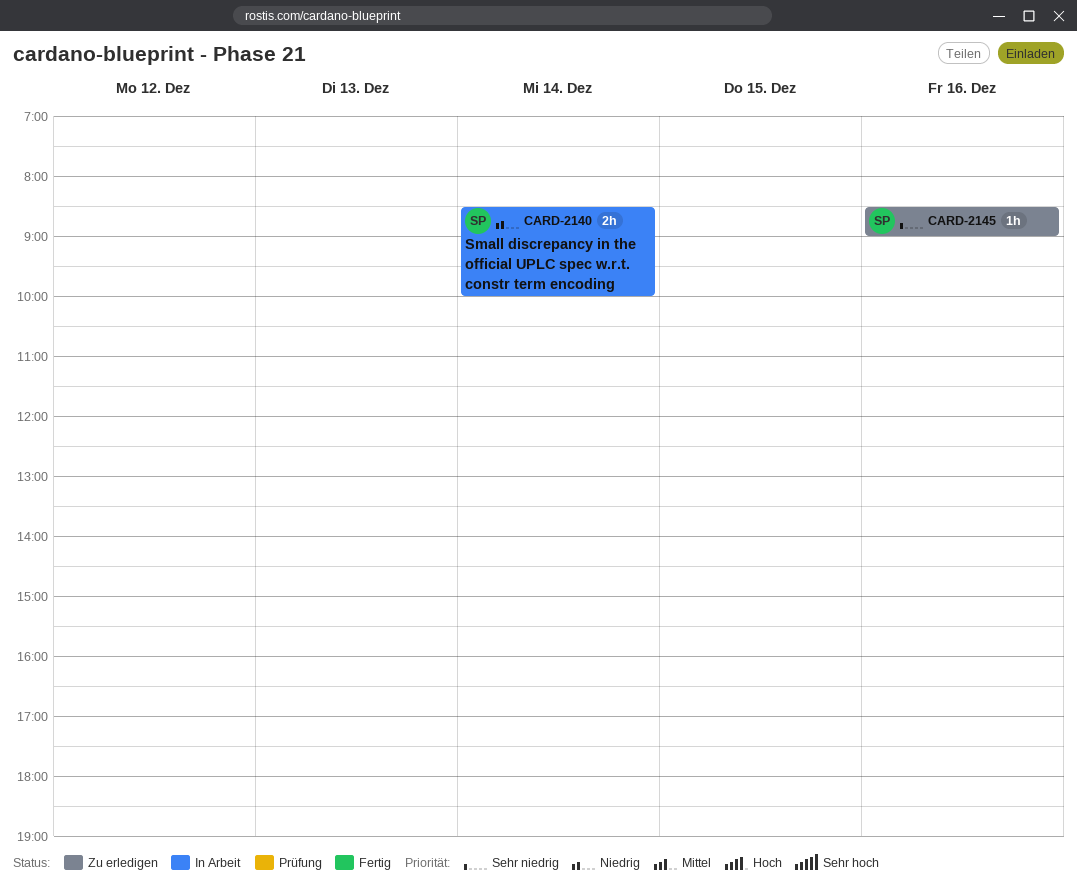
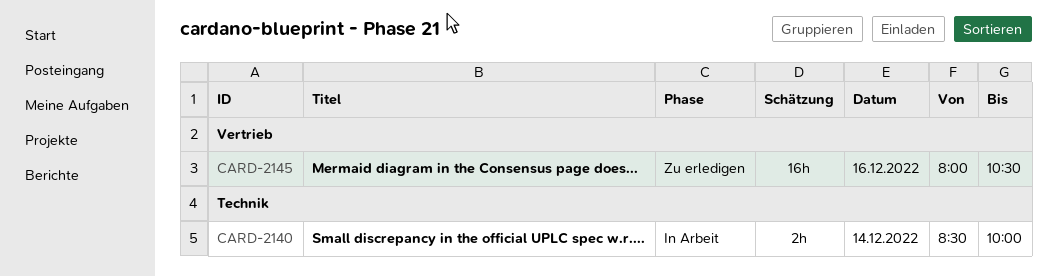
CARD-2145, estimate: 1h -> 16h
CARD-2145, begins: 08:30 -> 08:00
CARD-2145, ends: 09:00 -> 10:30

